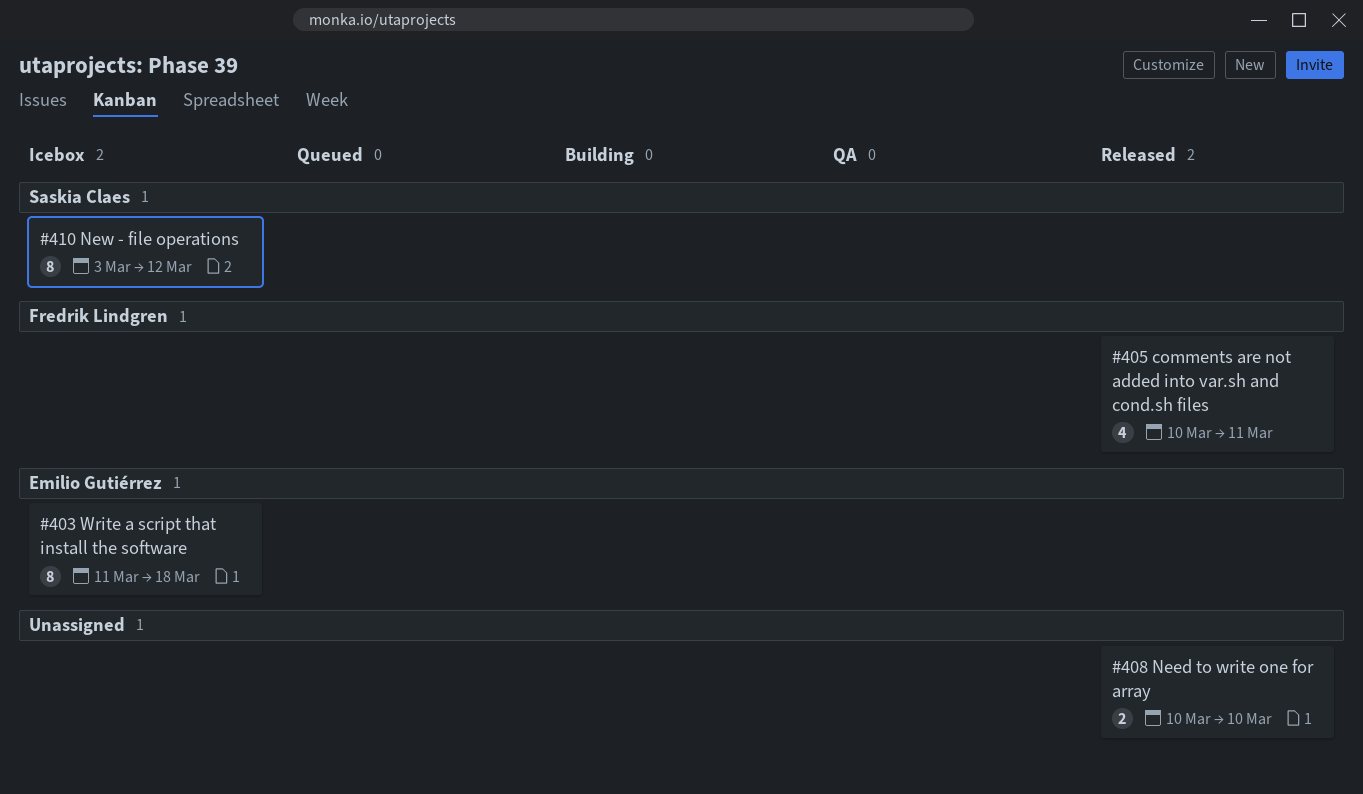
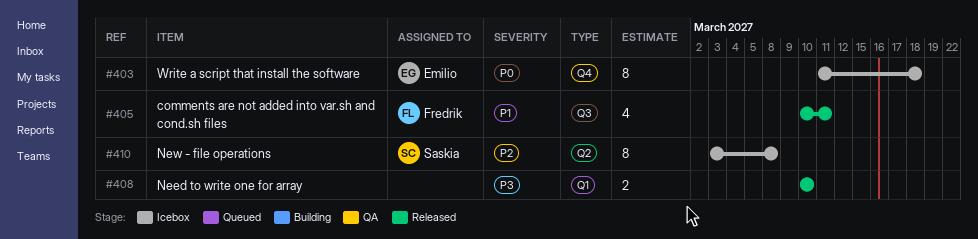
#410, due: Mar 12 -> Mar 8

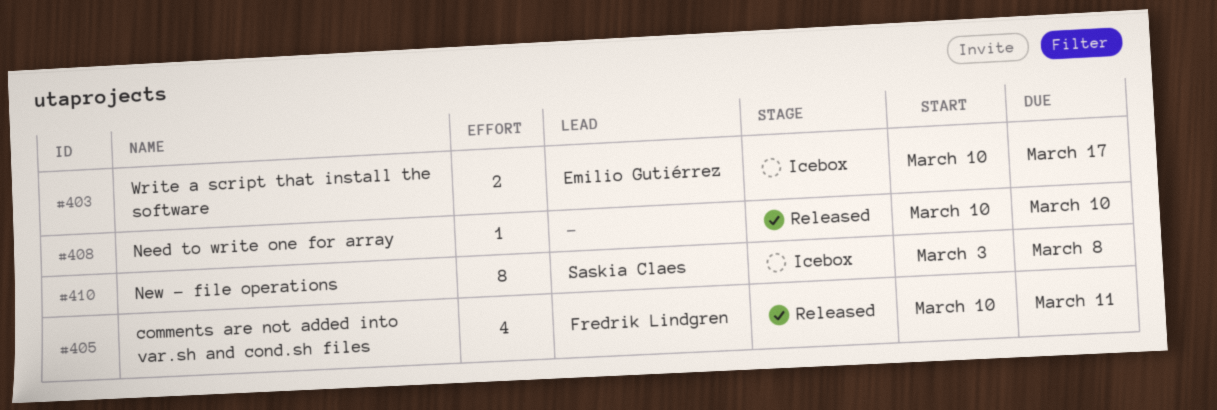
#403, estimate: 8 -> 2
#403, start: Mar 11 -> Mar 10
#403, due: Mar 18 -> Mar 17
#408, estimate: 2 -> 1

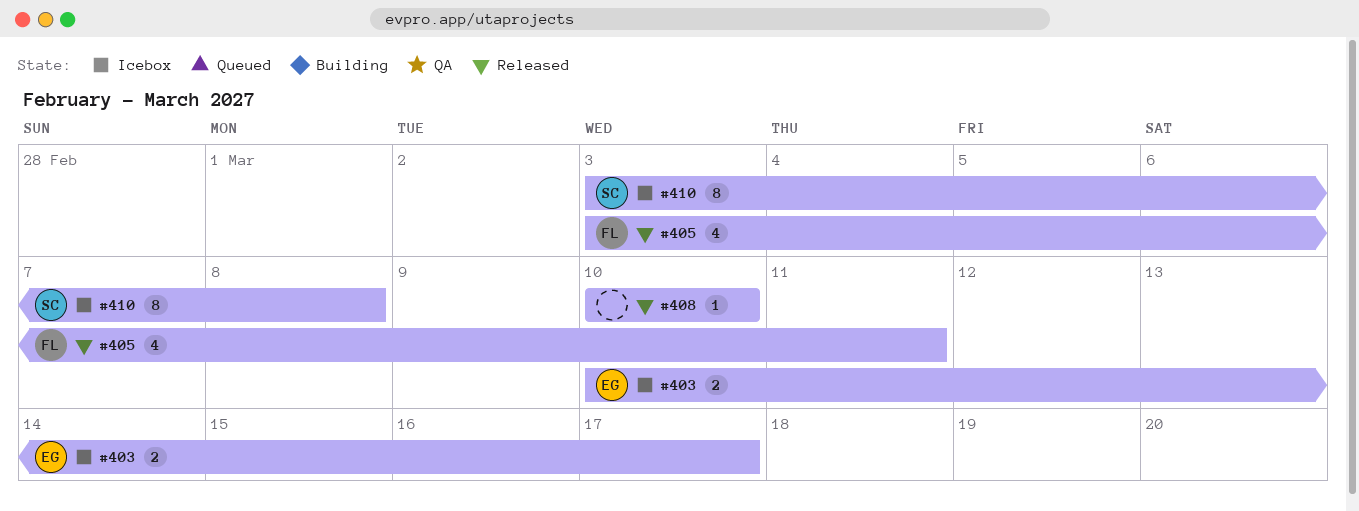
#405, start: Mar 10 -> Mar 3

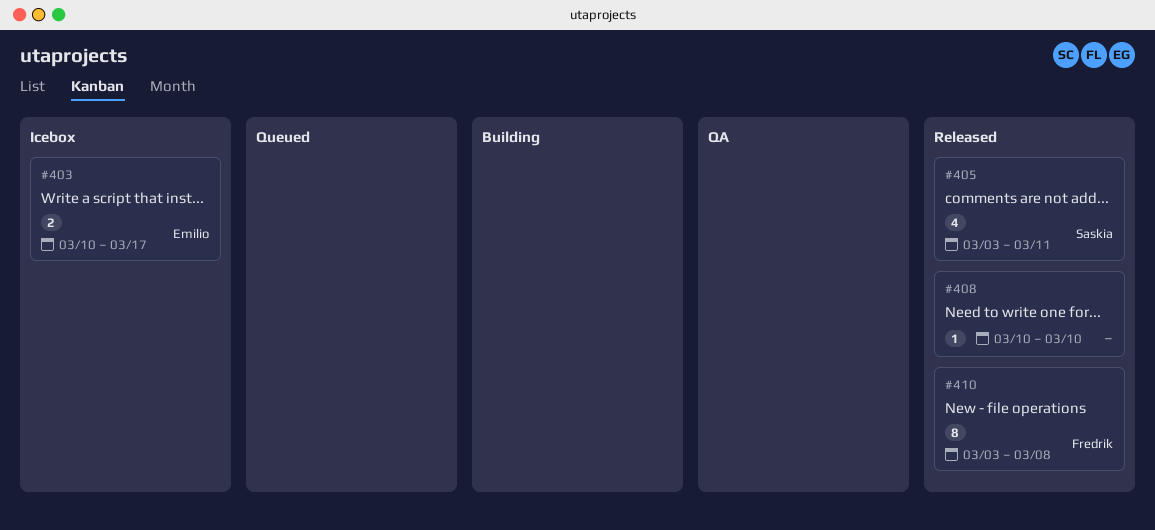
#405, owner: Fredrik -> Saskia
#410, status: Icebox -> Released
#410, owner: Saskia -> Fredrik

